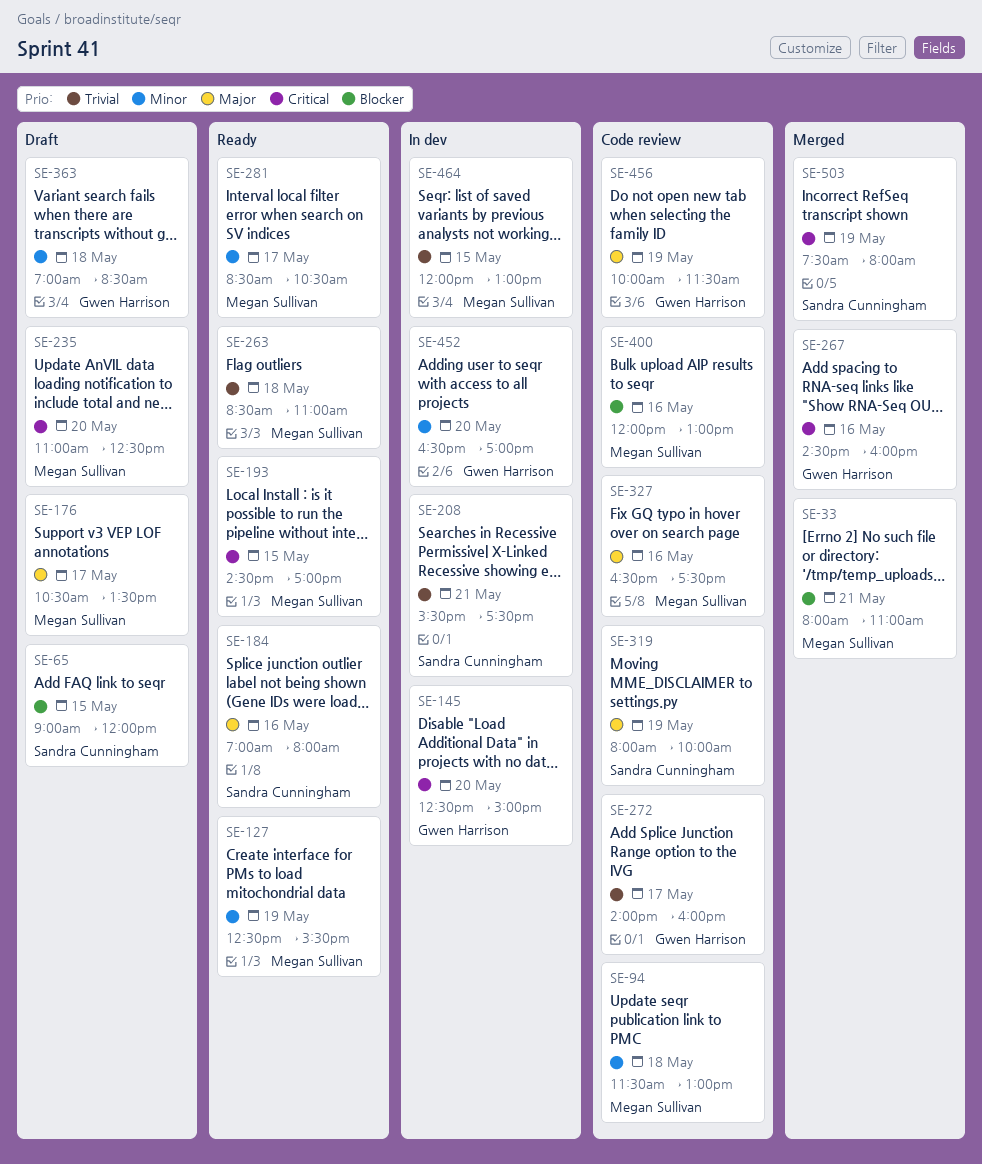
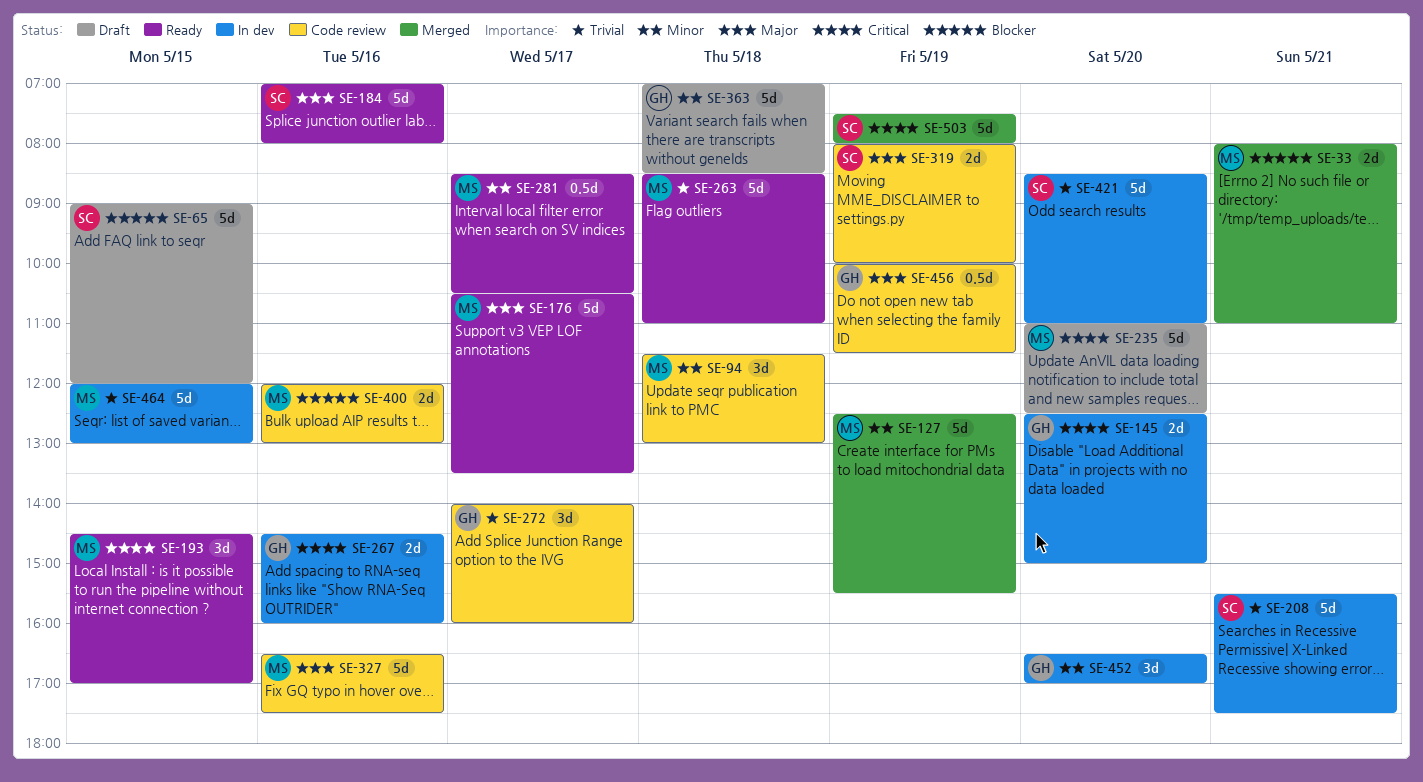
SE-127, status: Ready -> Merged
SE-176, status: Draft -> Ready
SE-267, status: Merged -> In dev
SE-421: none -> present

